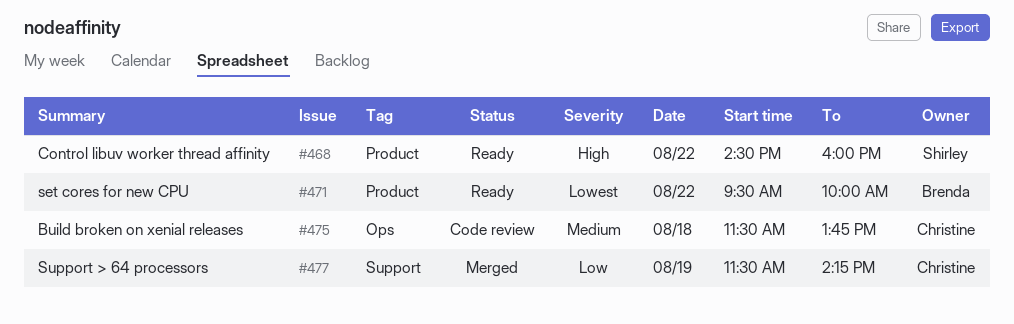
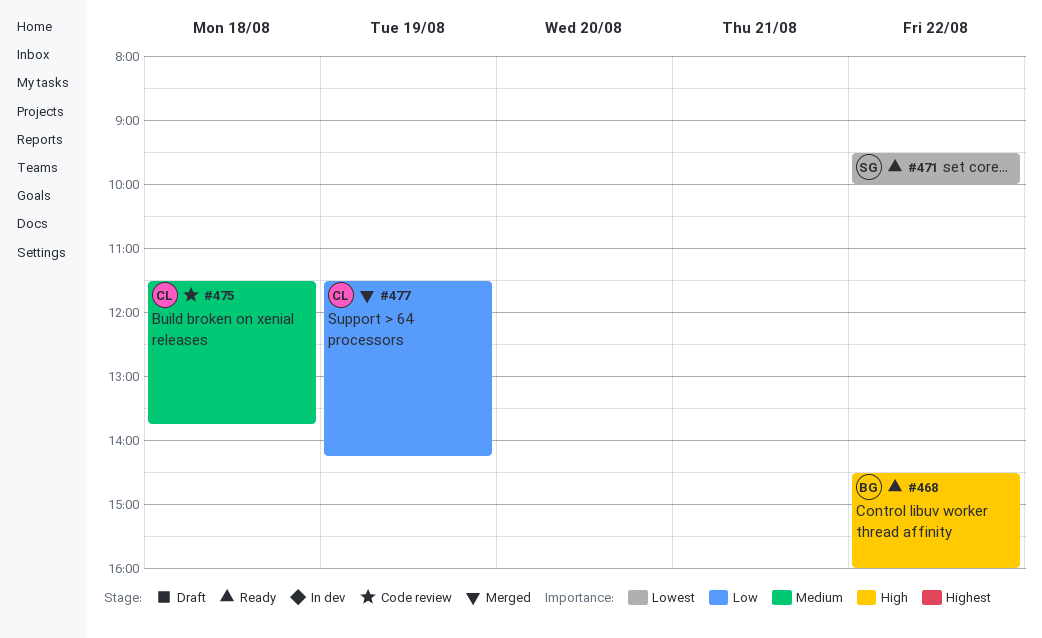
#468, owner: Shirley -> Brenda
#471, owner: Brenda -> Shirley

